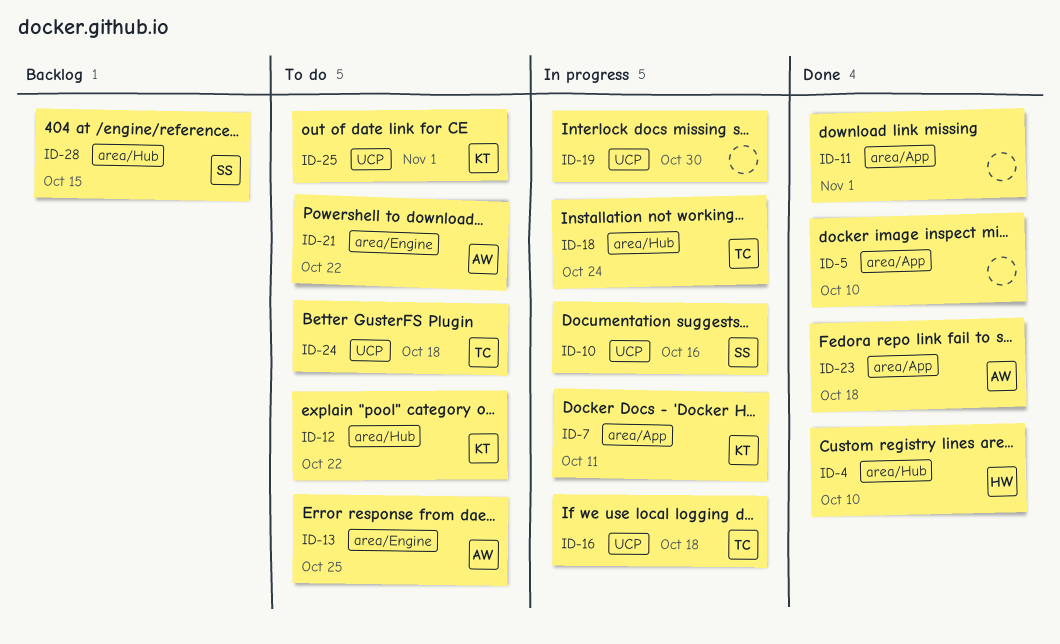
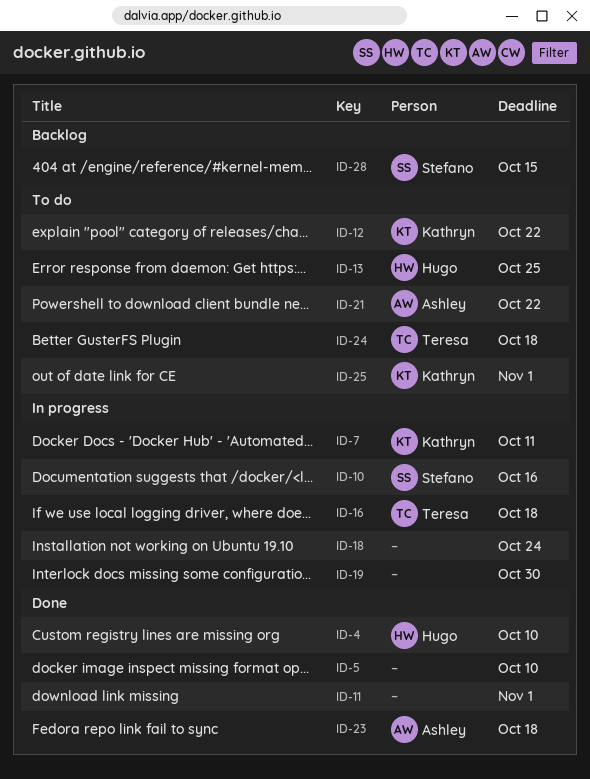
ID-13, owner: Ashley -> Hugo
ID-18, owner: Teresa -> none

